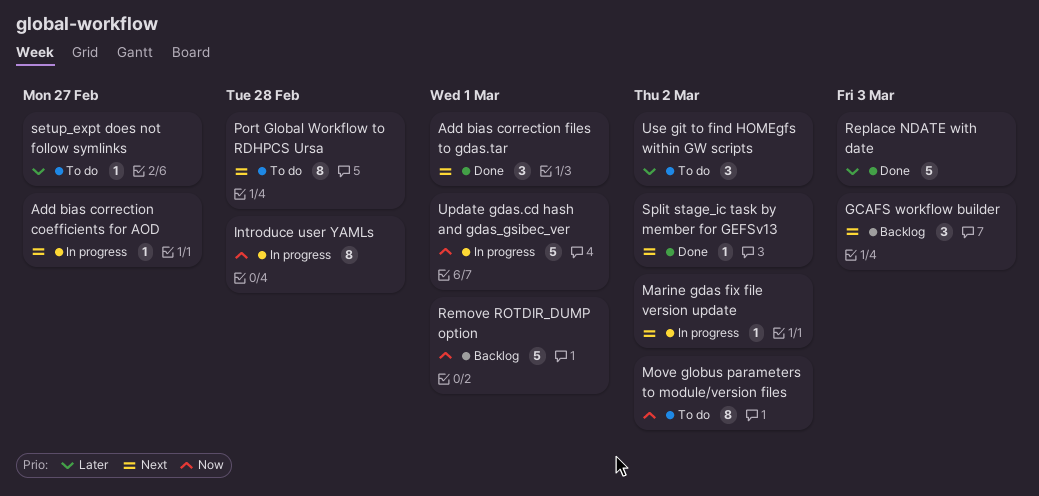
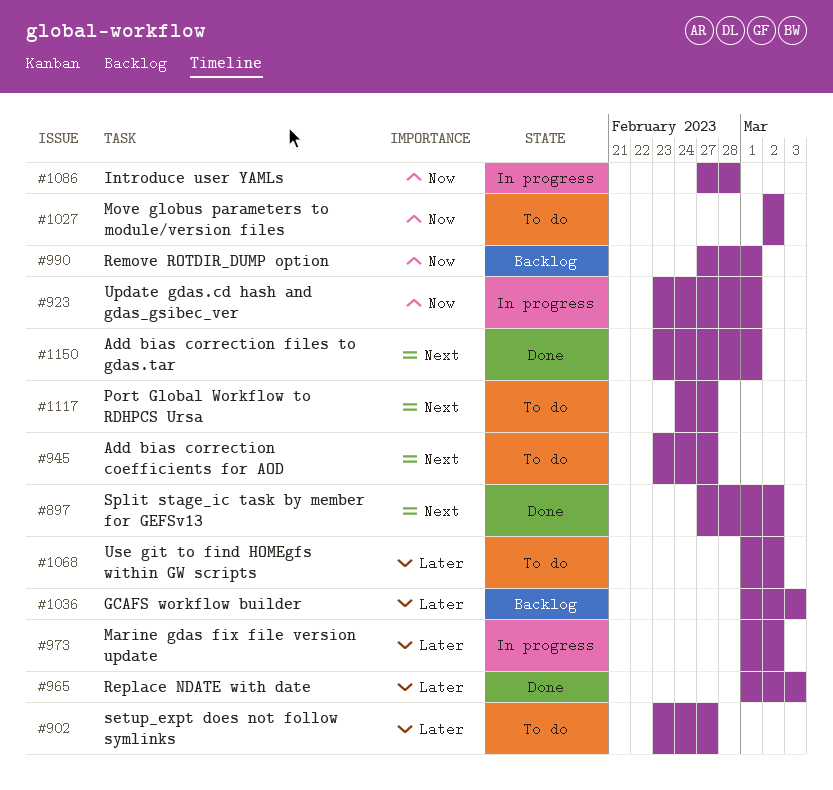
Add bias correction coefficients for AOD, status: In progress -> To do
GCAFS workflow builder, priority: Next -> Later
Marine gdas fix file version update, priority: Next -> Later
Port Global Workflow to RDHPCS Ursa, due: Feb 28 -> Feb 27

